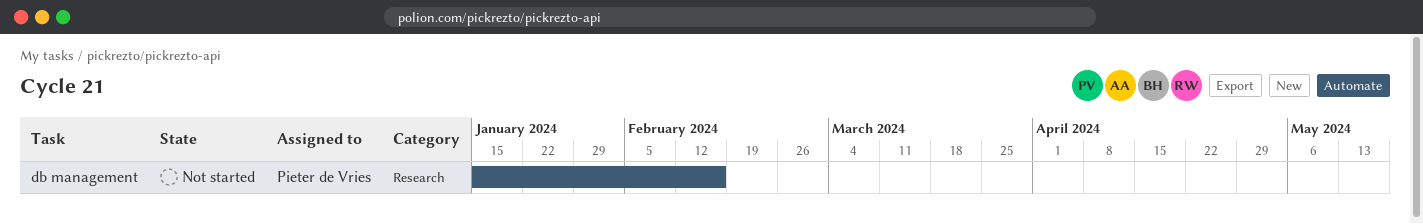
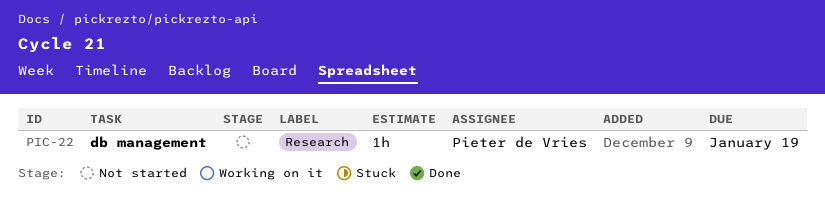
db management, due: Feb 16 -> Jan 19

